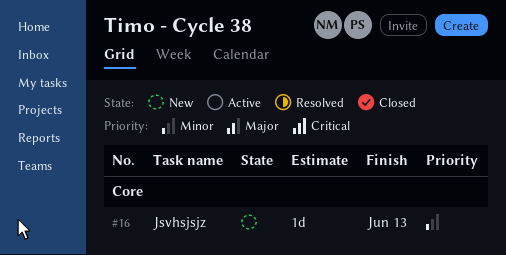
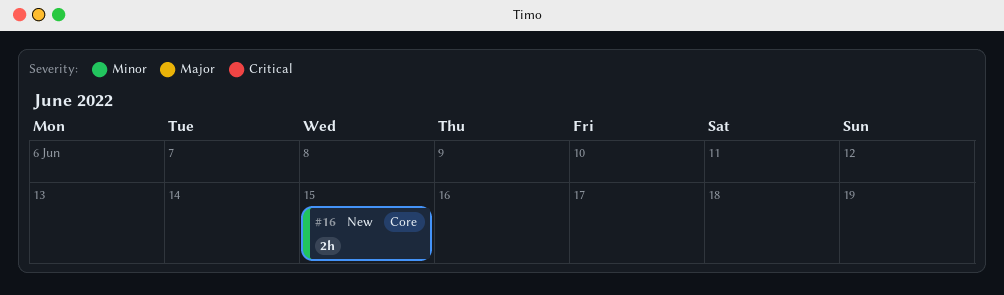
#16, estimate: 1d -> 2h
#16, due: Jun 13 -> Jun 15

